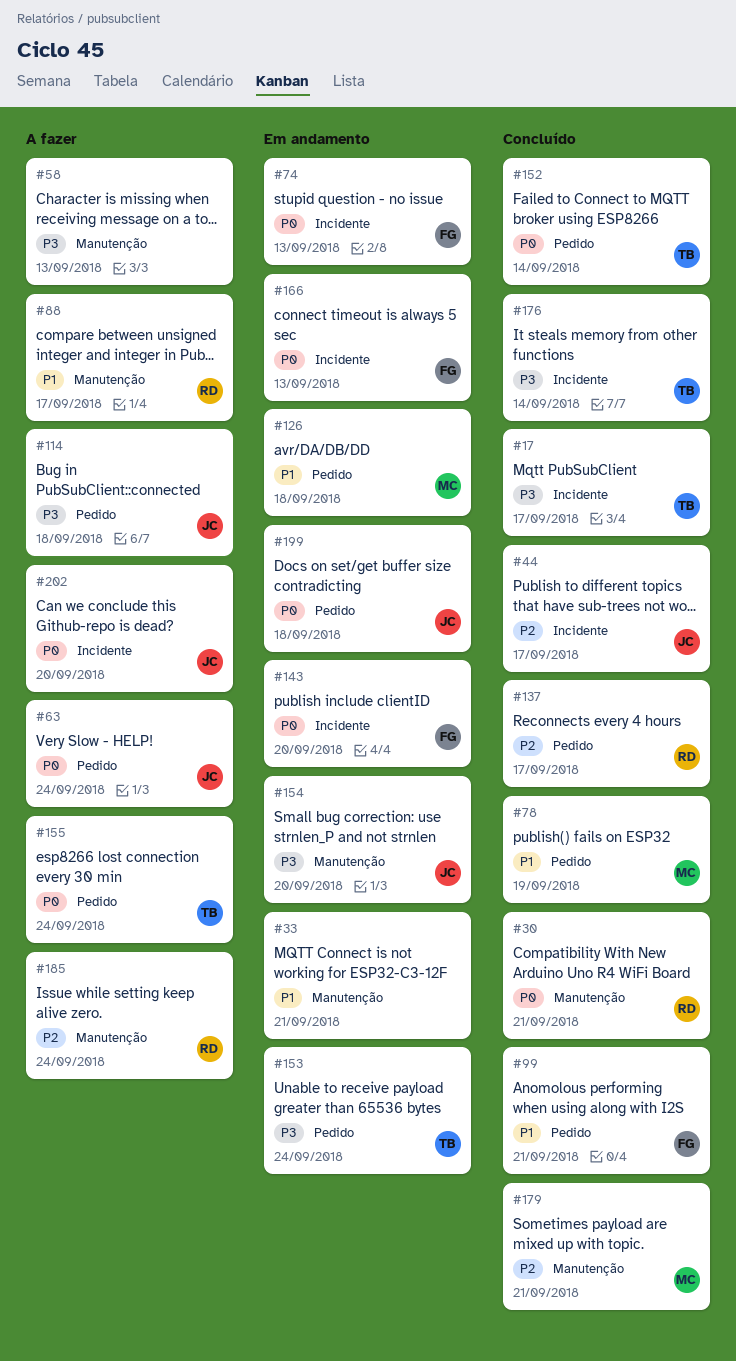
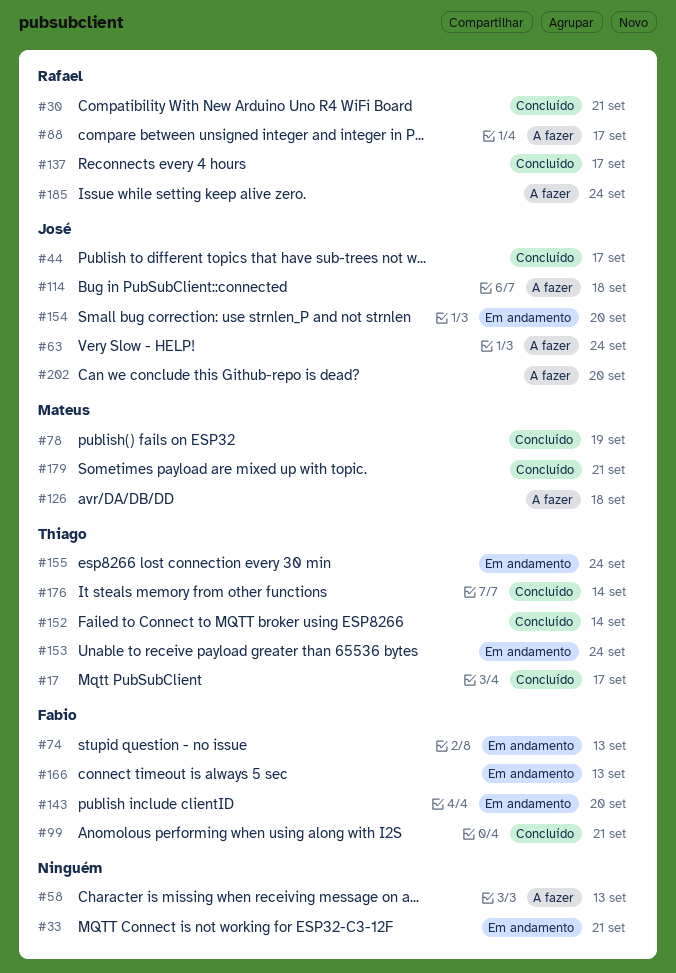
#126, status: Em andamento -> A fazer
#155, status: A fazer -> Em andamento
#199: present -> none

